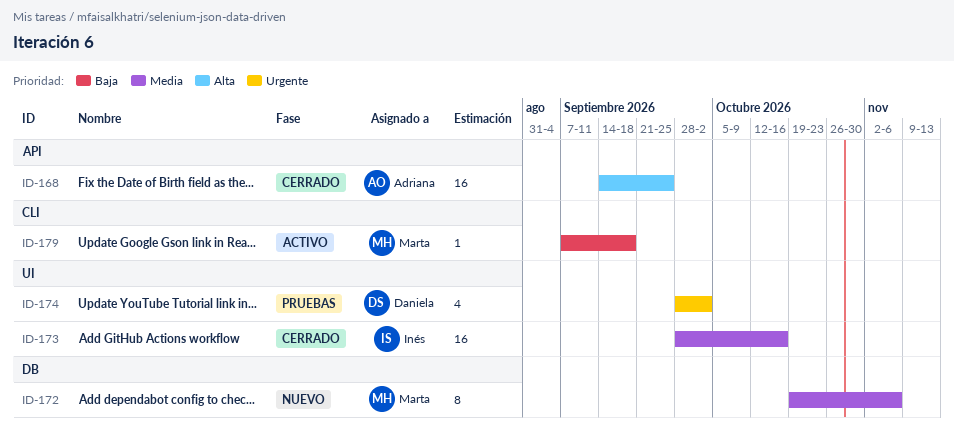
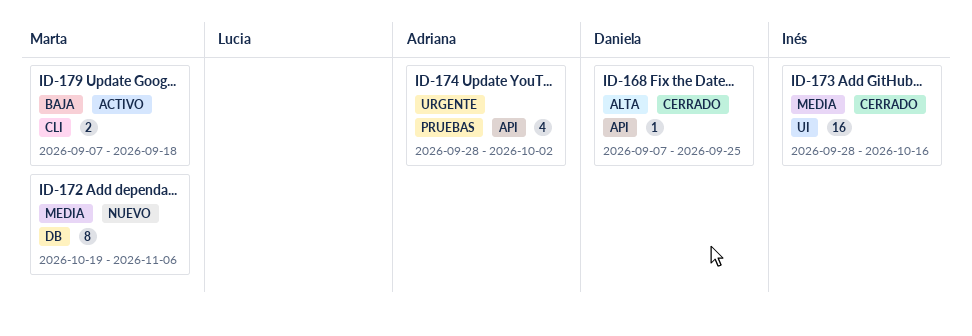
ID-168, owner: Adriana -> Daniela
ID-168, estimate: 16 -> 1
ID-168, start: Sep 14 -> Sep 7
ID-174, owner: Daniela -> Adriana
ID-174, label: UI -> API
ID-179, estimate: 1 -> 2

